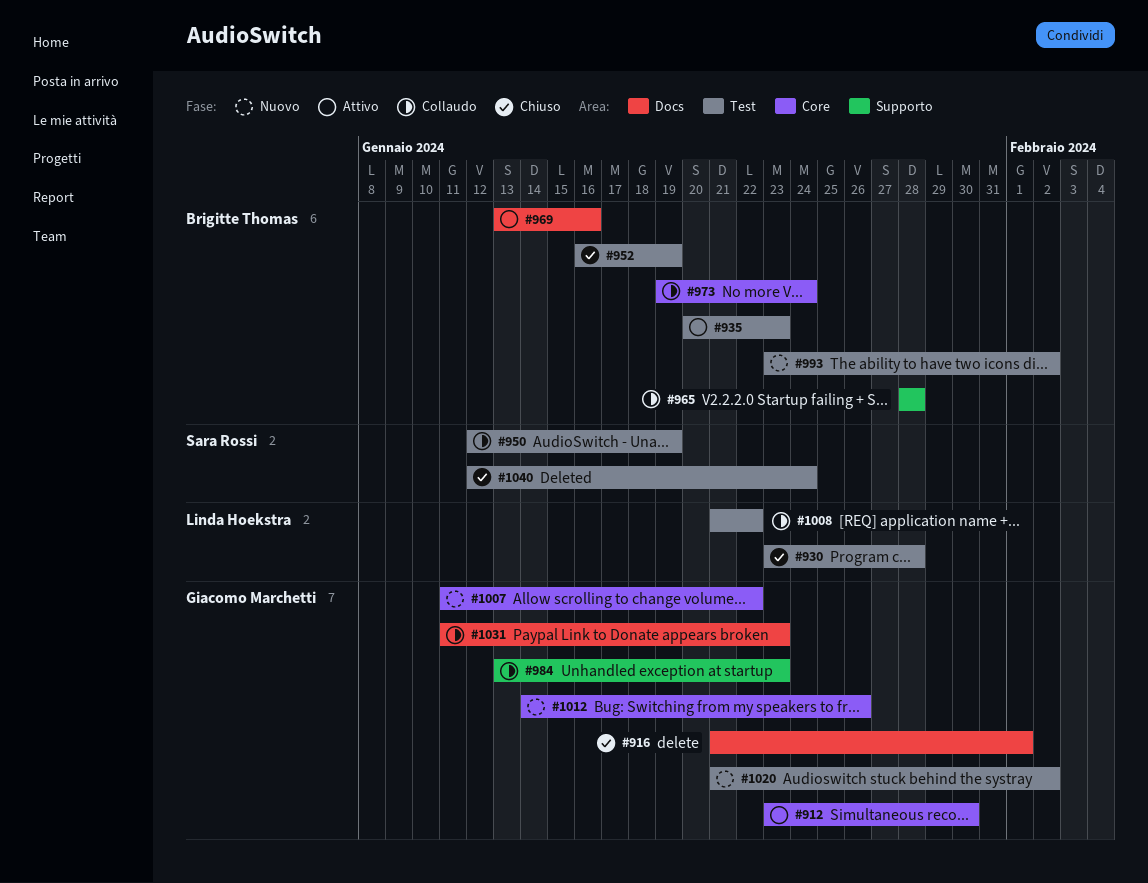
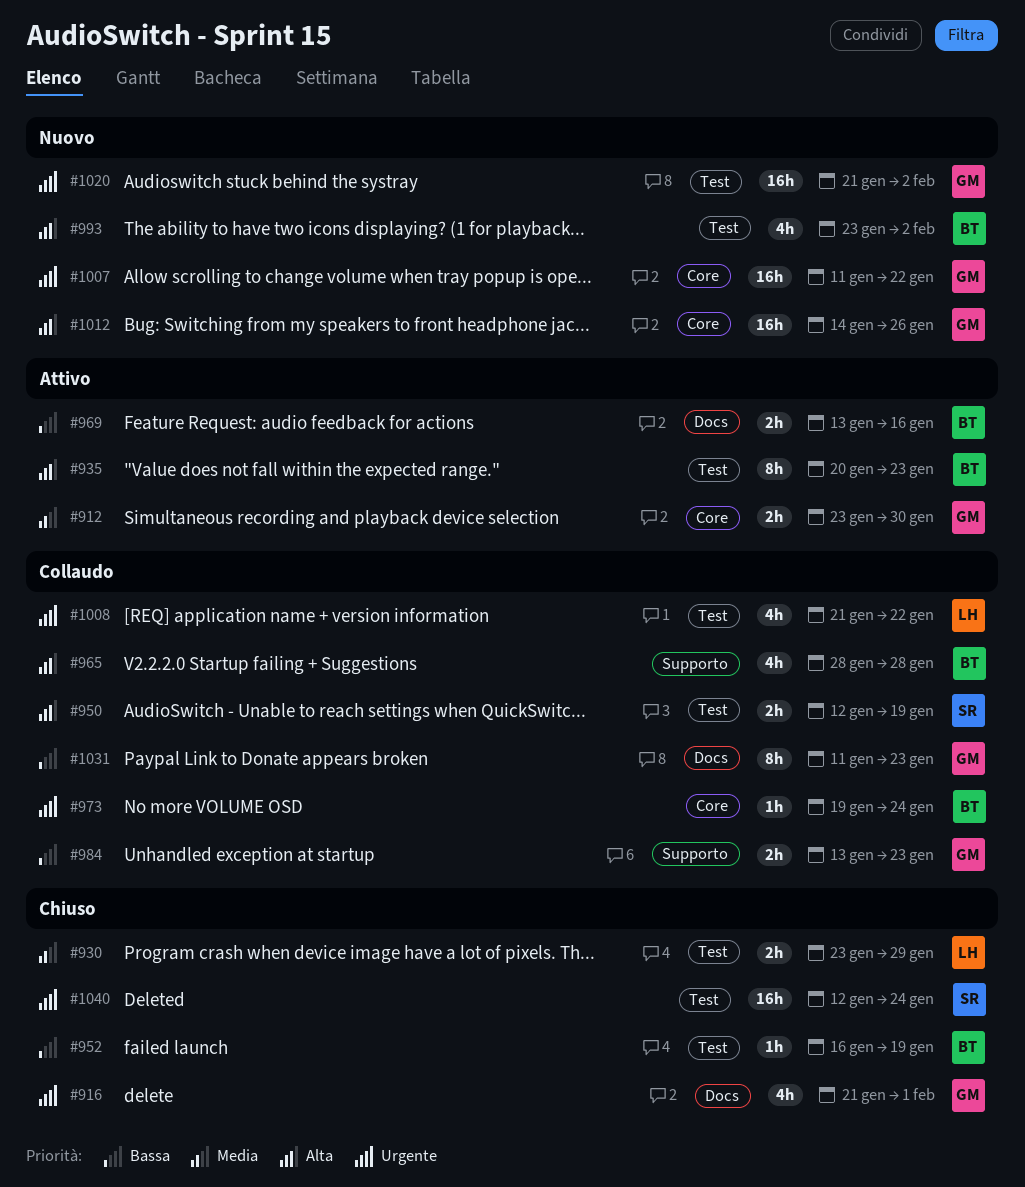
#930, due: Jan 28 -> Jan 29

